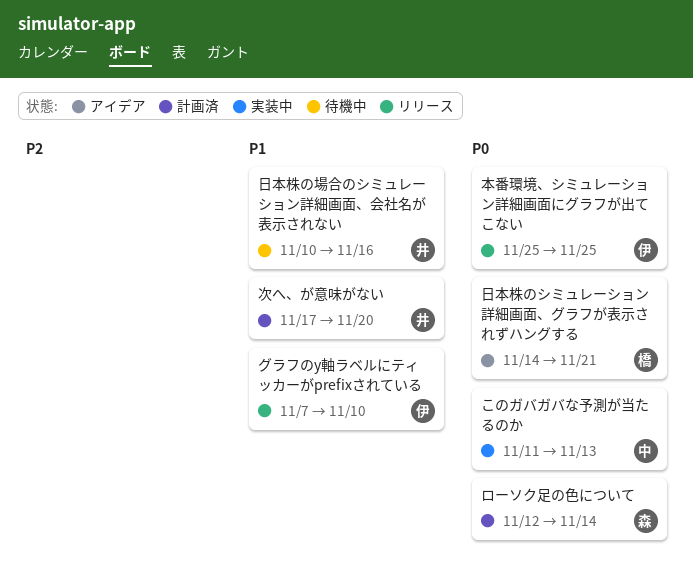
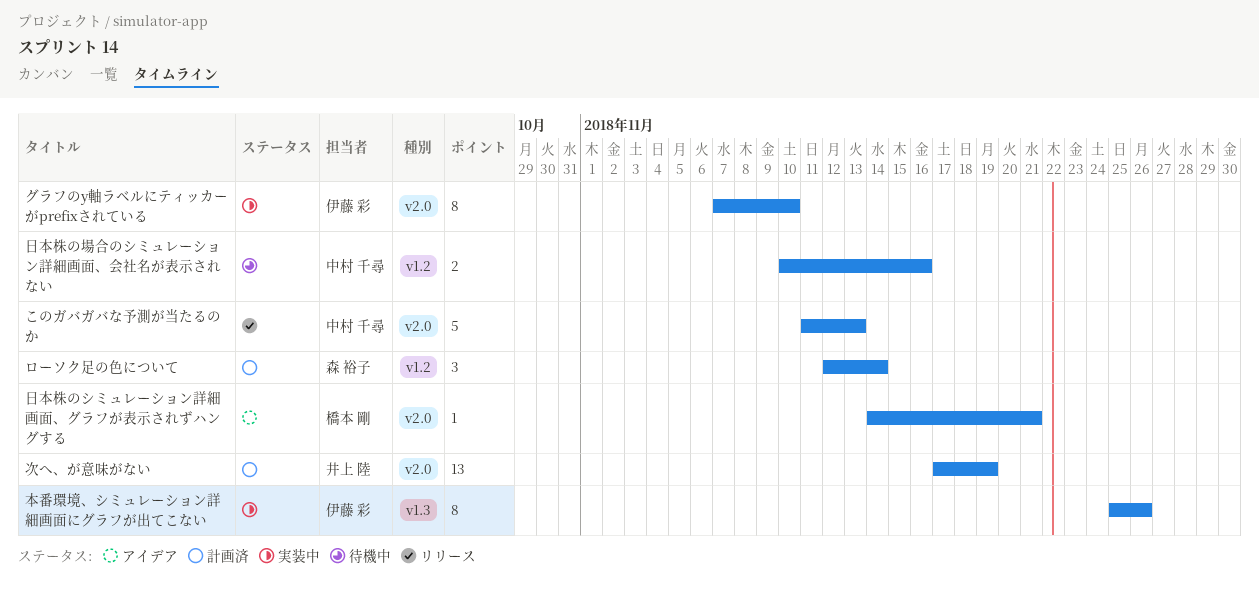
このガバガバな予測が当たるのか, status: 実装中 -> リリース
グラフのy軸ラベルにティッカーがprefixされている, status: リリース -> 実装中
日本株の場合のシミュレーション詳細画面、会社名が表示されない, owner: 井上 陸 -> 中村 千尋
本番環境、シミュレーション詳細画面にグラフが出てこない, status: リリース -> 実装中
本番環境、シミュレーション詳細画面にグラフが出てこない, due: Nov 25 -> Nov 26
次へ、が意味がない, due: Nov 20 -> Nov 19

